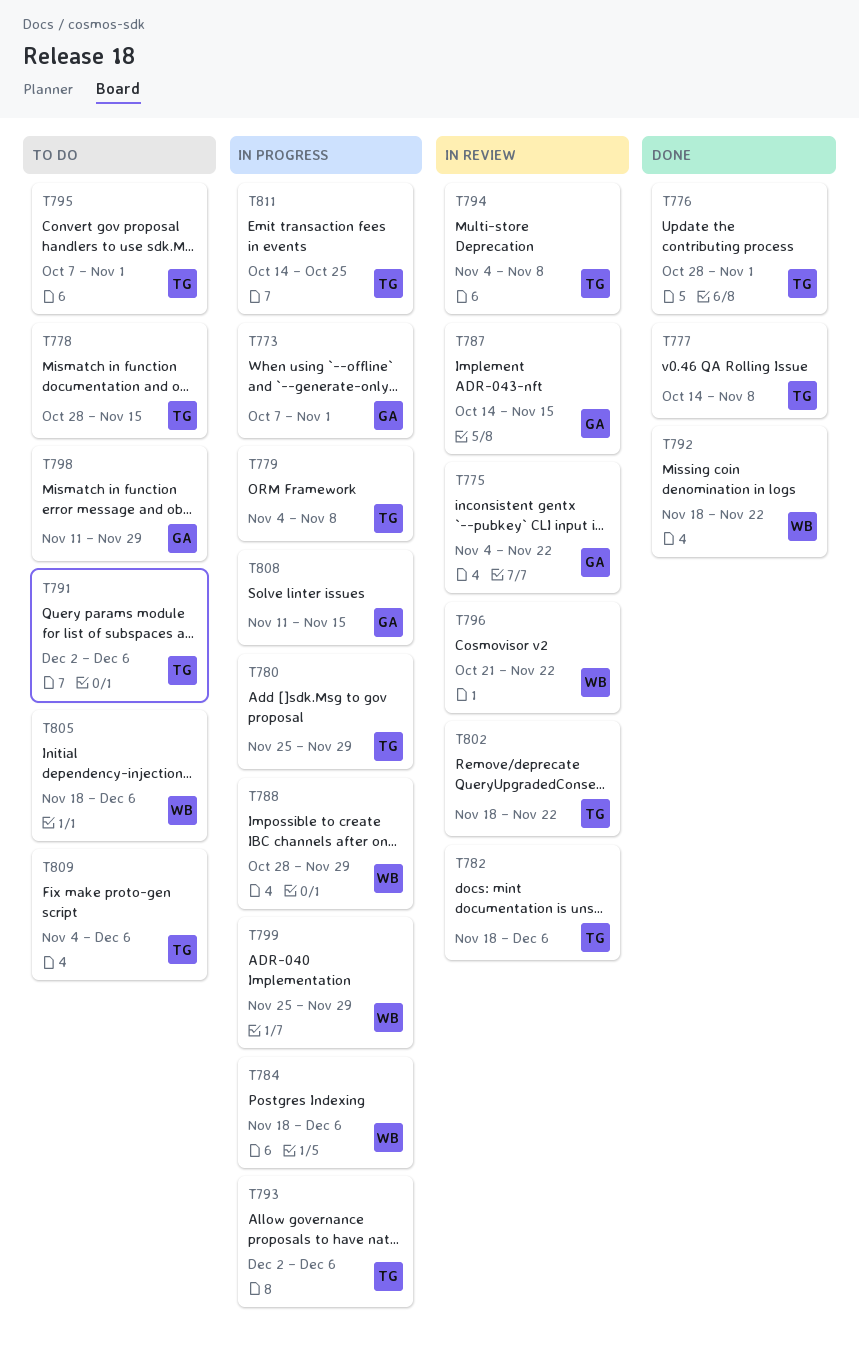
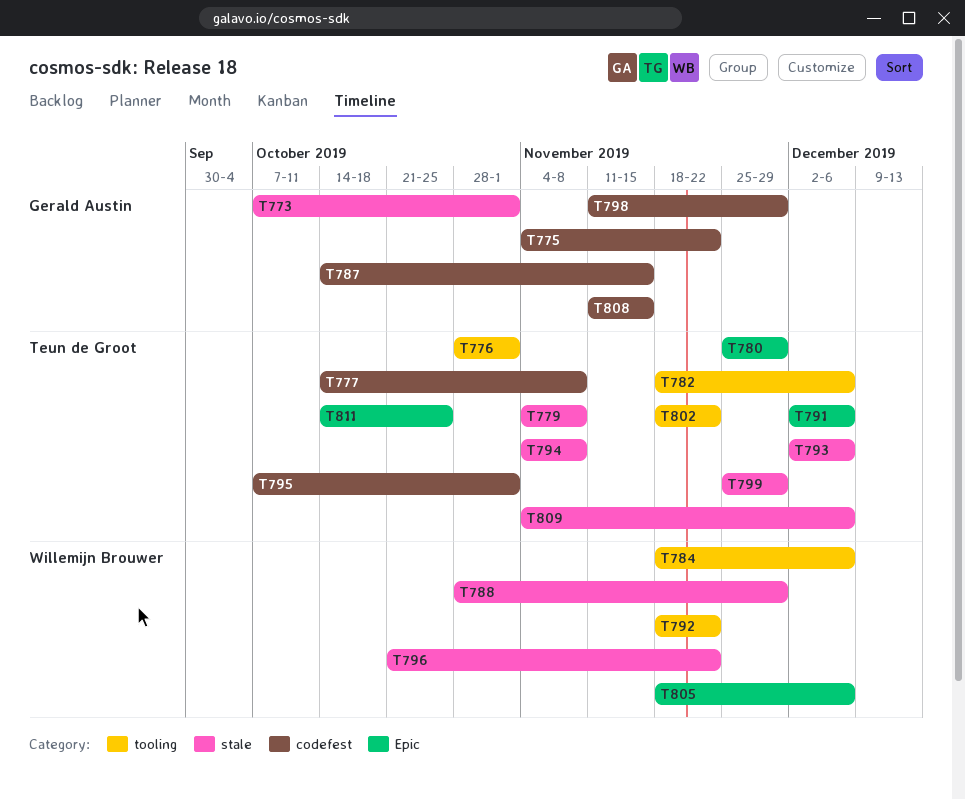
T778: present -> none
T799, owner: Willemijn Brouwer -> Teun de Groot

